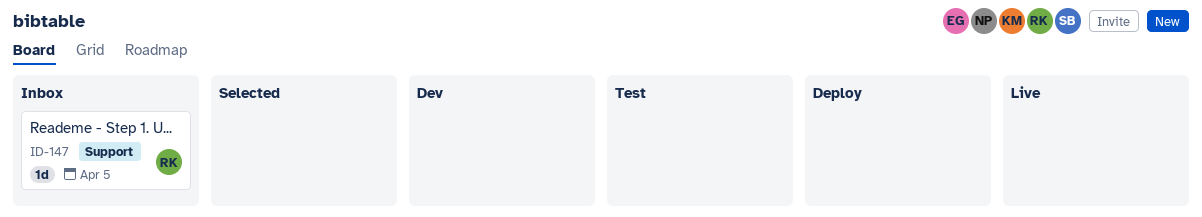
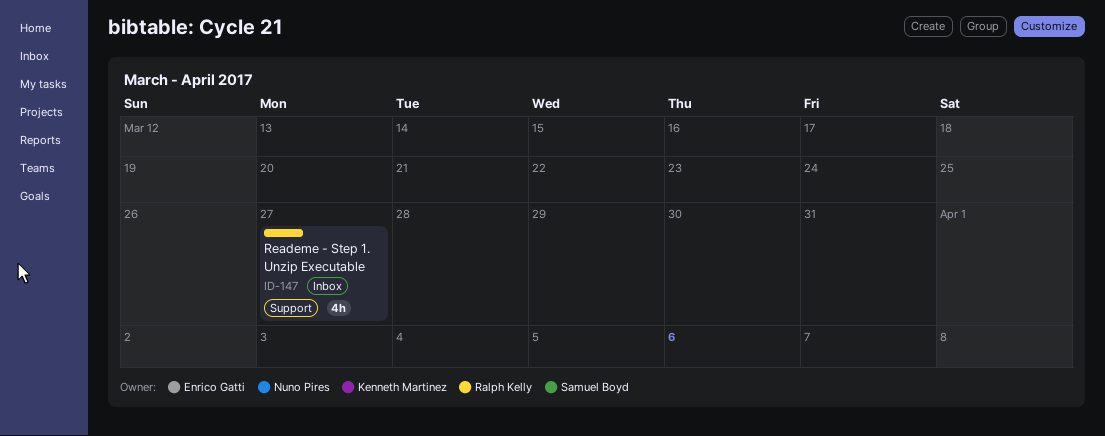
ID-147, estimate: 1d -> 4h
ID-147, due: Apr 5 -> Mar 27

